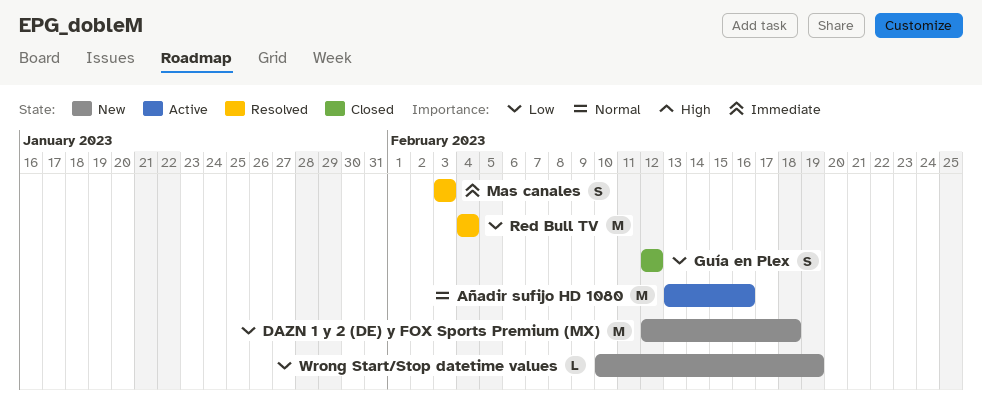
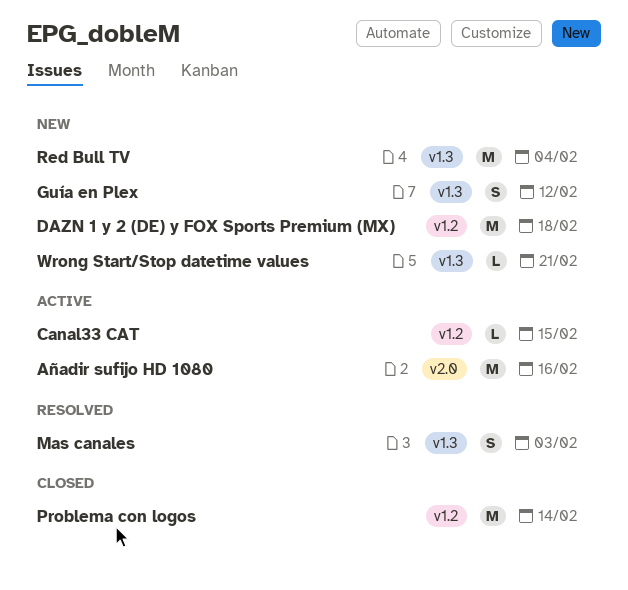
Canal33 CAT: none -> present
Guía en Plex, status: Closed -> New
Problema con logos: none -> present
Red Bull TV, status: Resolved -> New
Wrong Start/Stop datetime values, due: Feb 19 -> Feb 21

